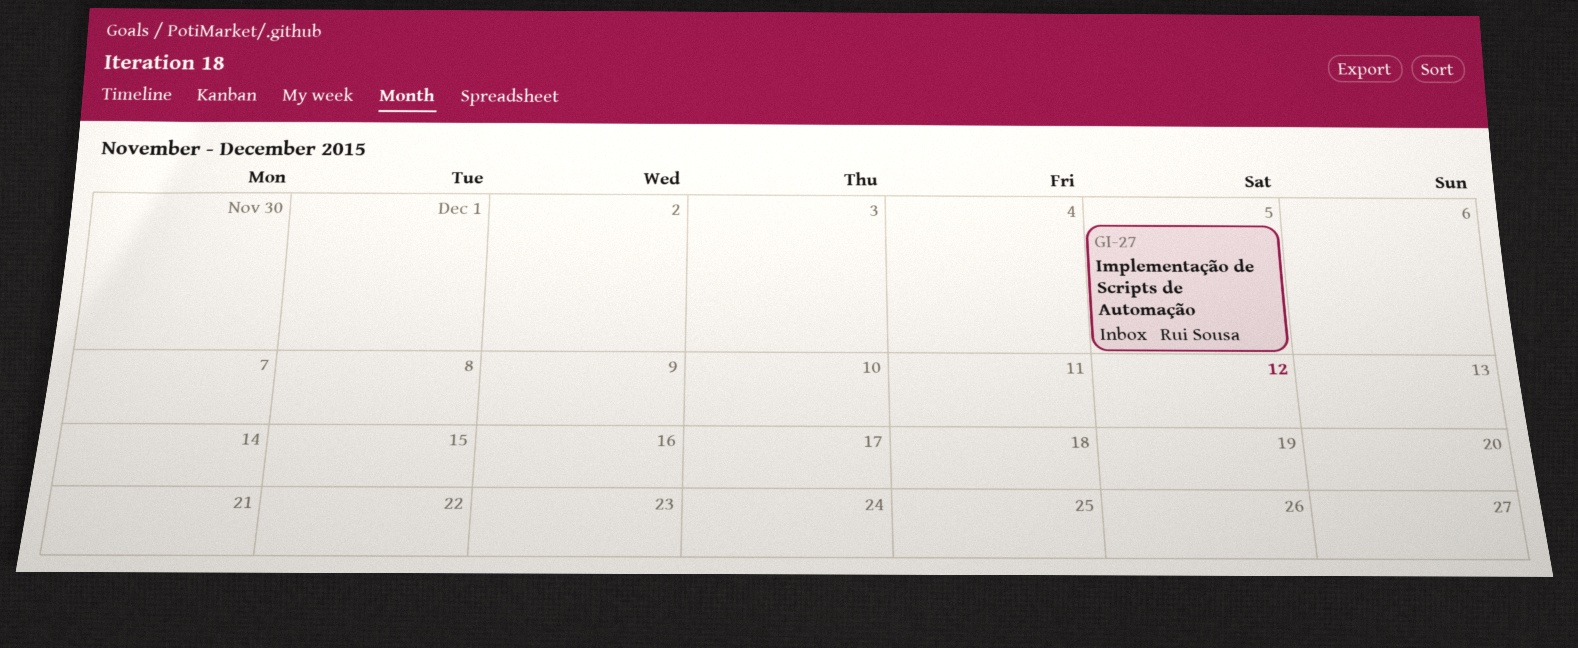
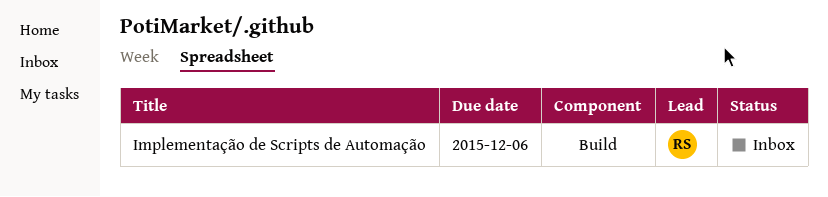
Implementação de Scripts de Automação, due: Dec 5 -> Dec 6

